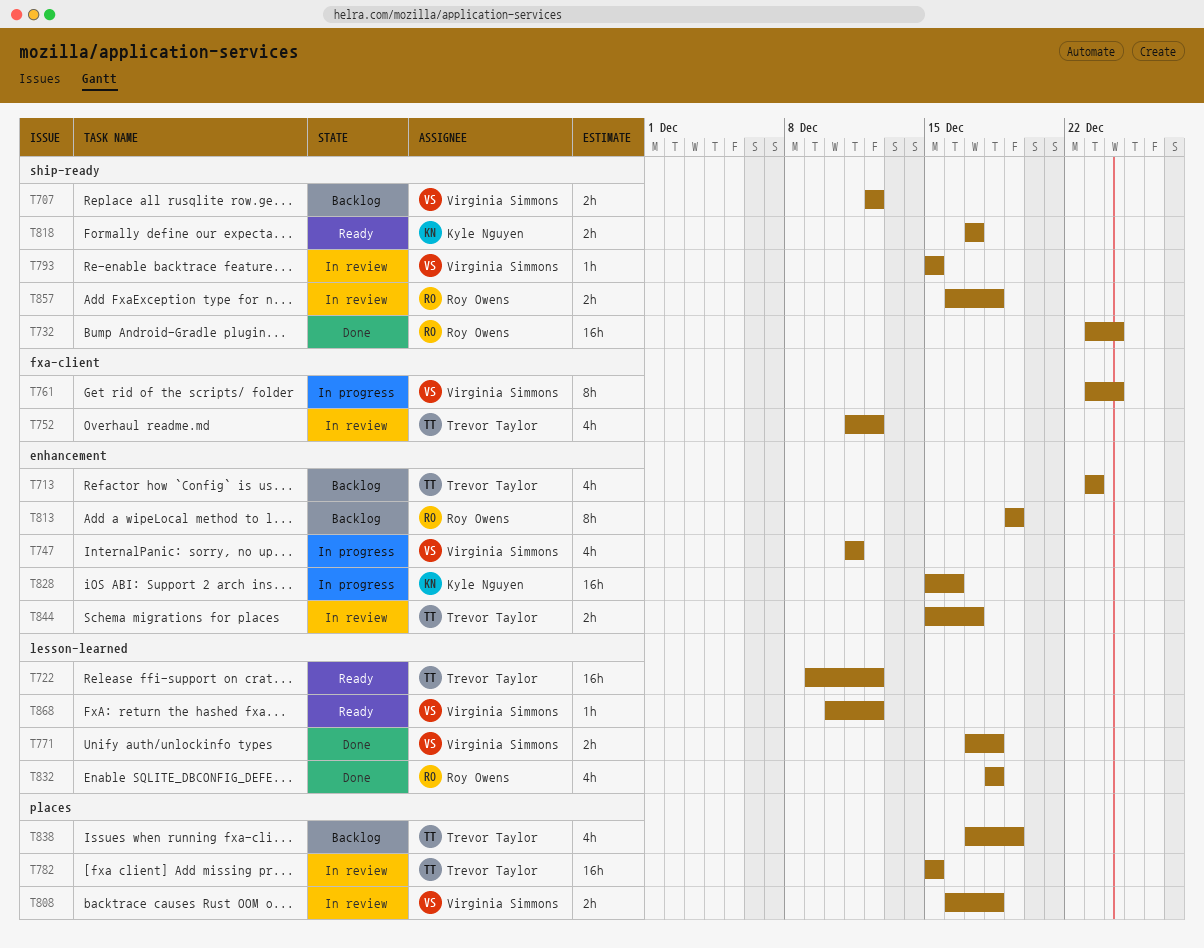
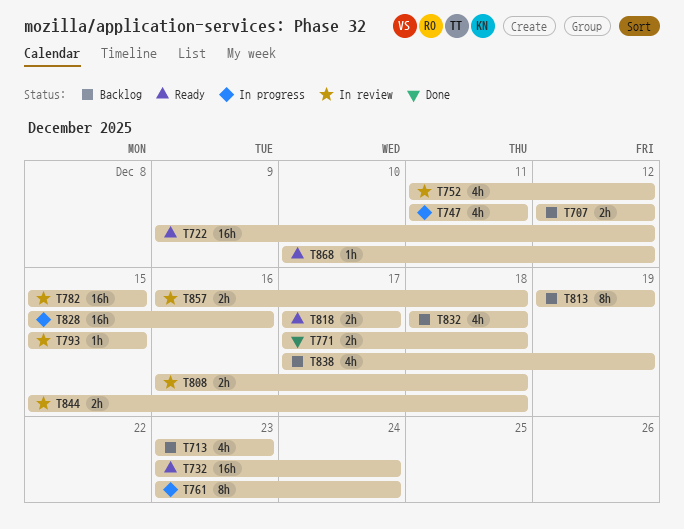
T732, status: Done -> Ready
T832, status: Done -> Backlog
T844, due: Dec 17 -> Dec 18

